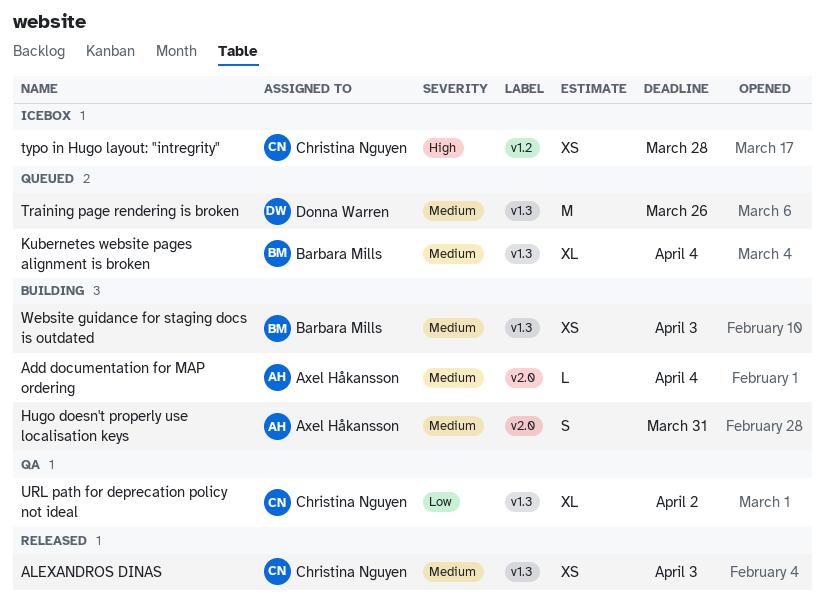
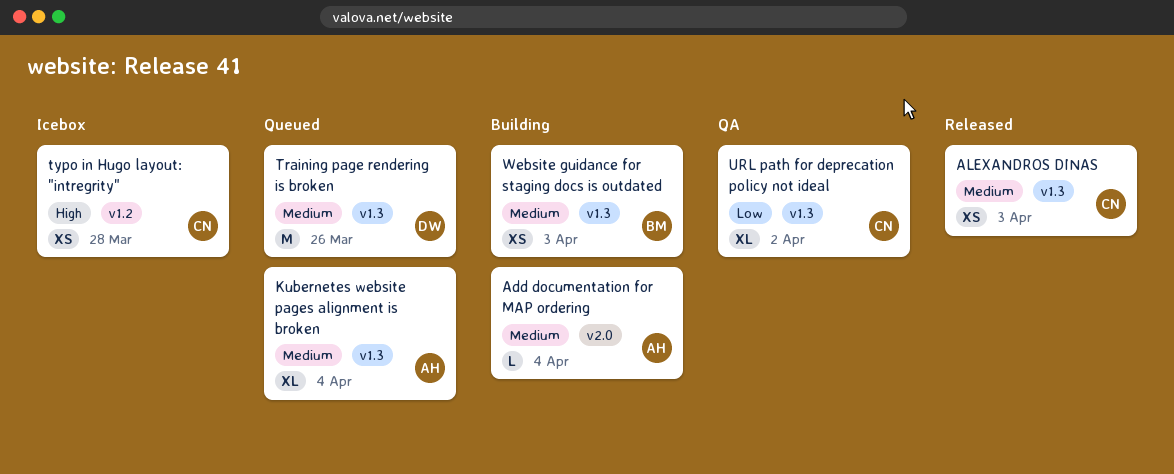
Hugo doesn't properly use localisation keys: present -> none
Kubernetes website pages alignment is broken, owner: Barbara Mills -> Axel Håkansson

